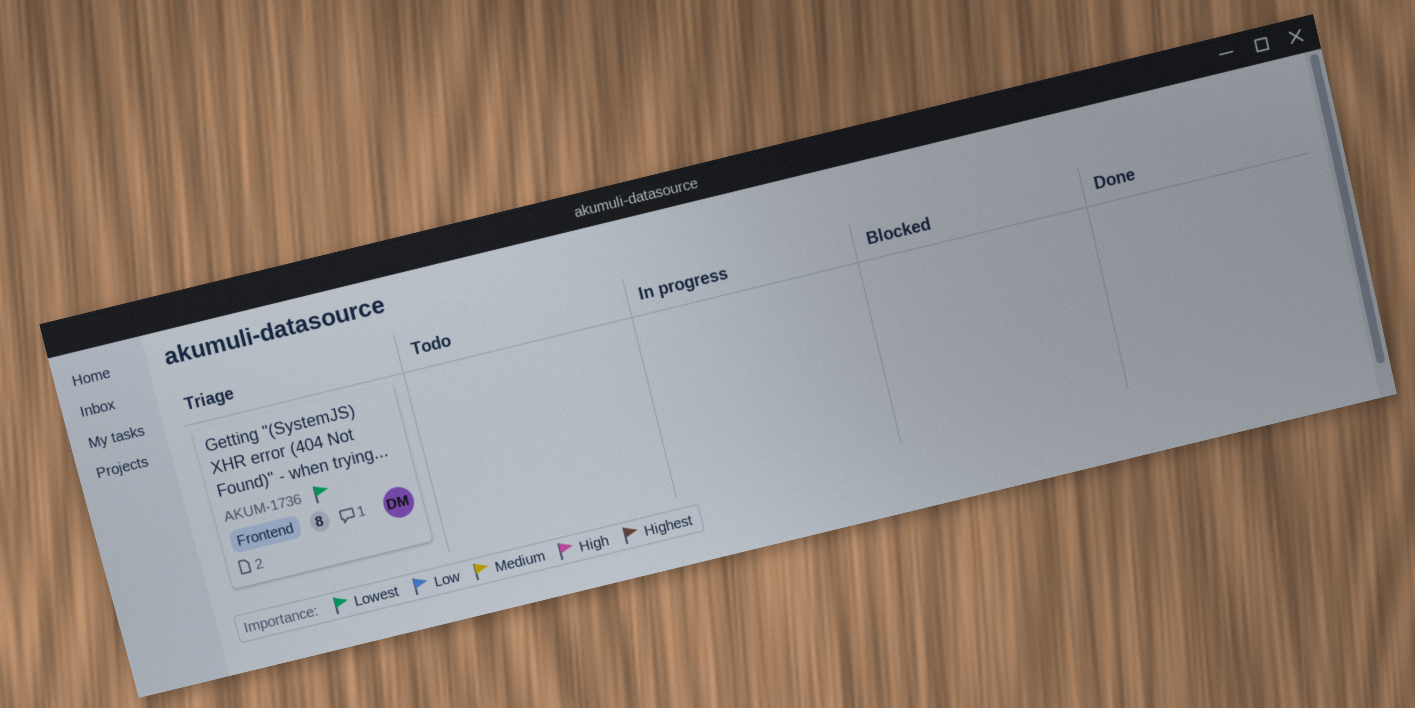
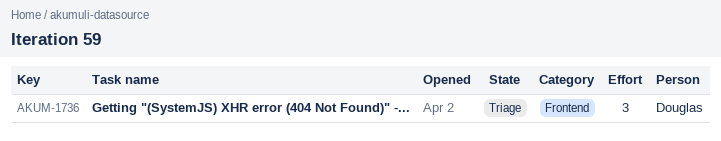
AKUM-1736, estimate: 8 -> 3

